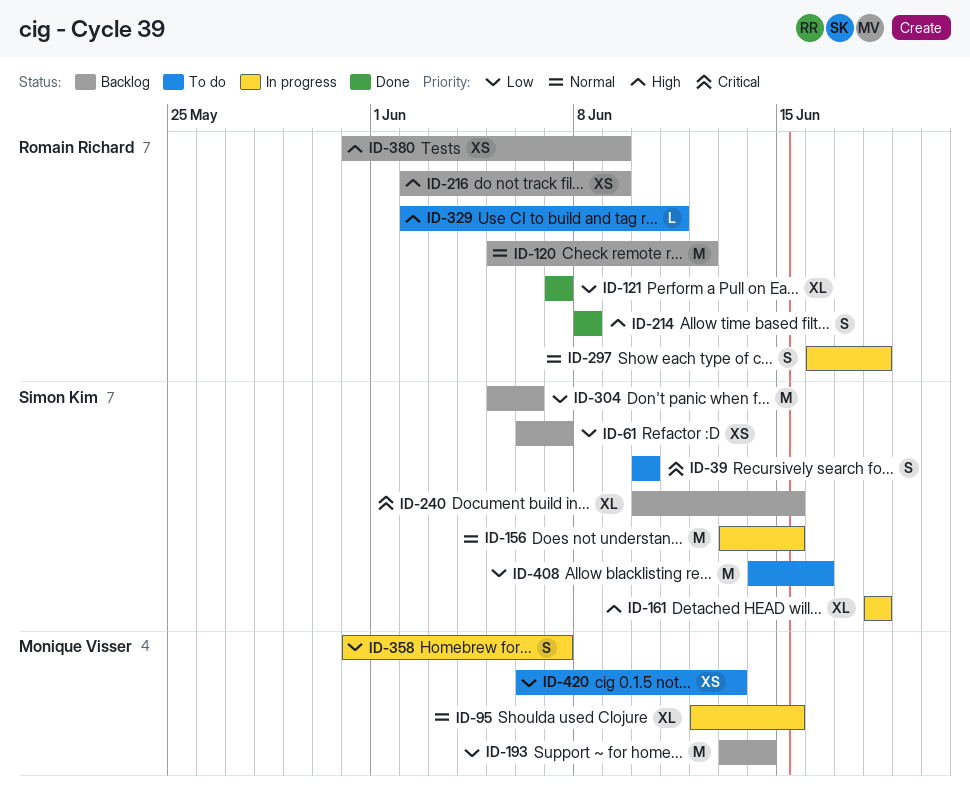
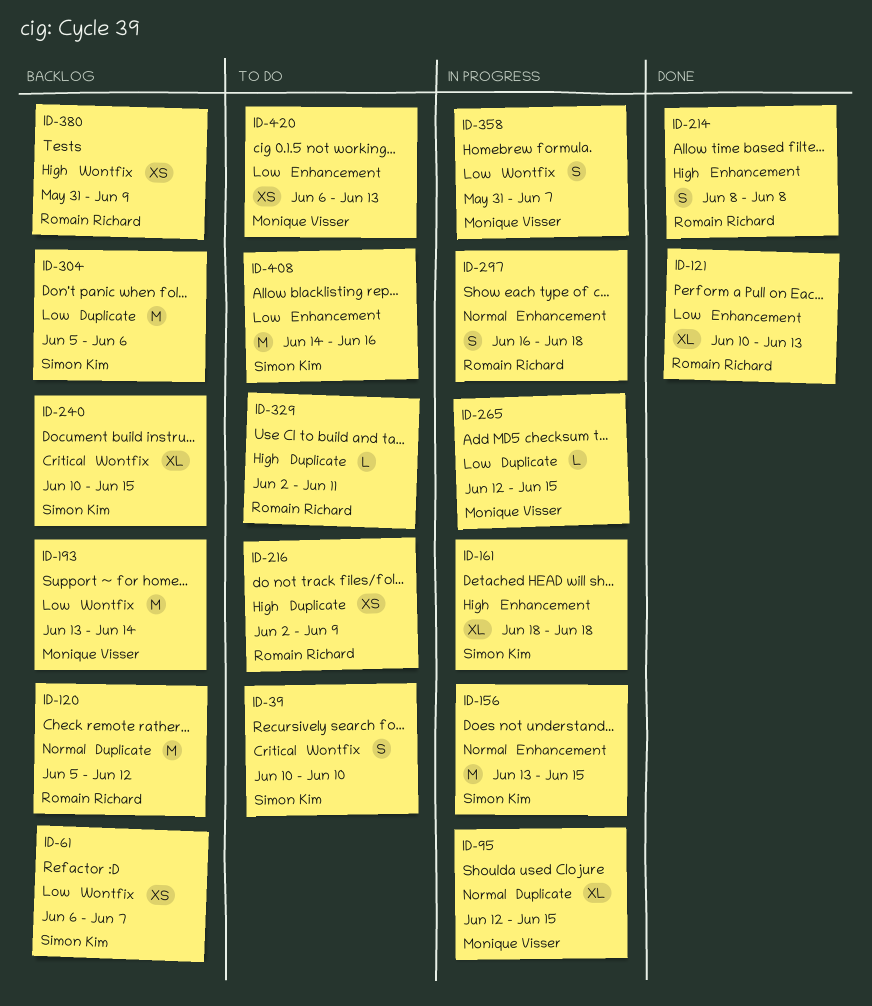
ID-121, start: Jun 7 -> Jun 10
ID-121, due: Jun 7 -> Jun 13
ID-216, status: Backlog -> To do
ID-265: none -> present

